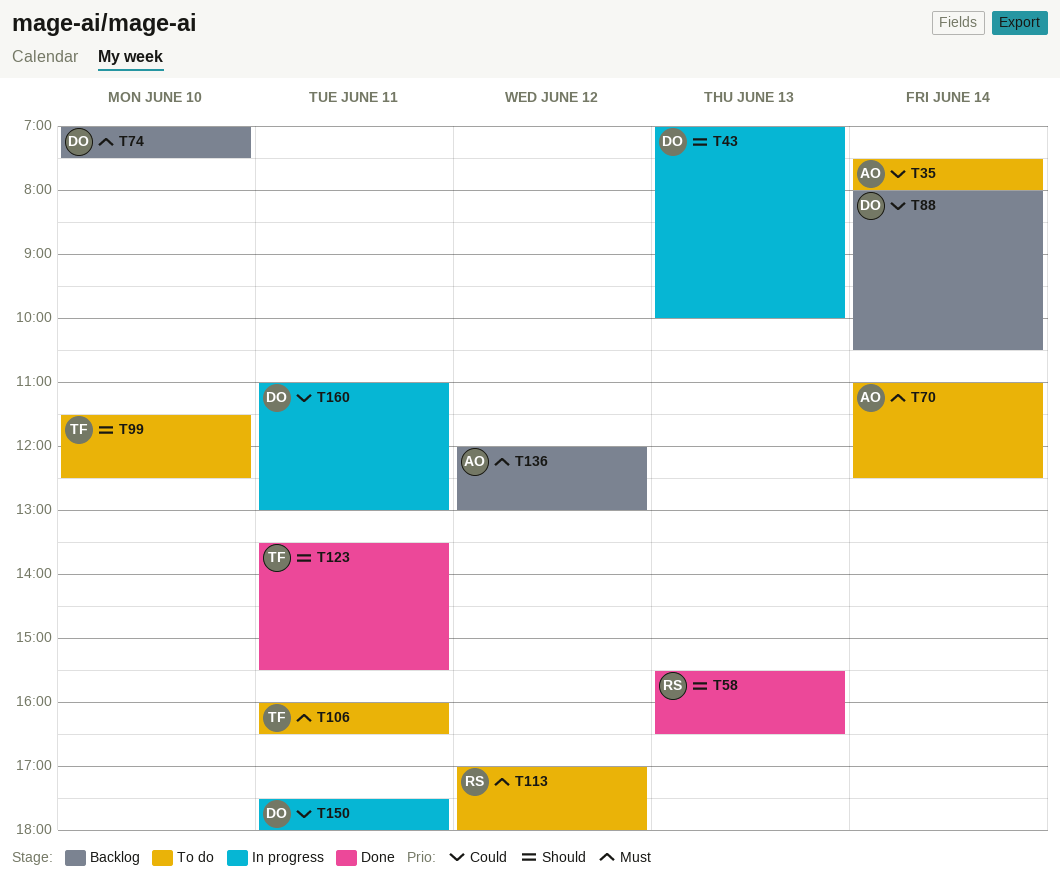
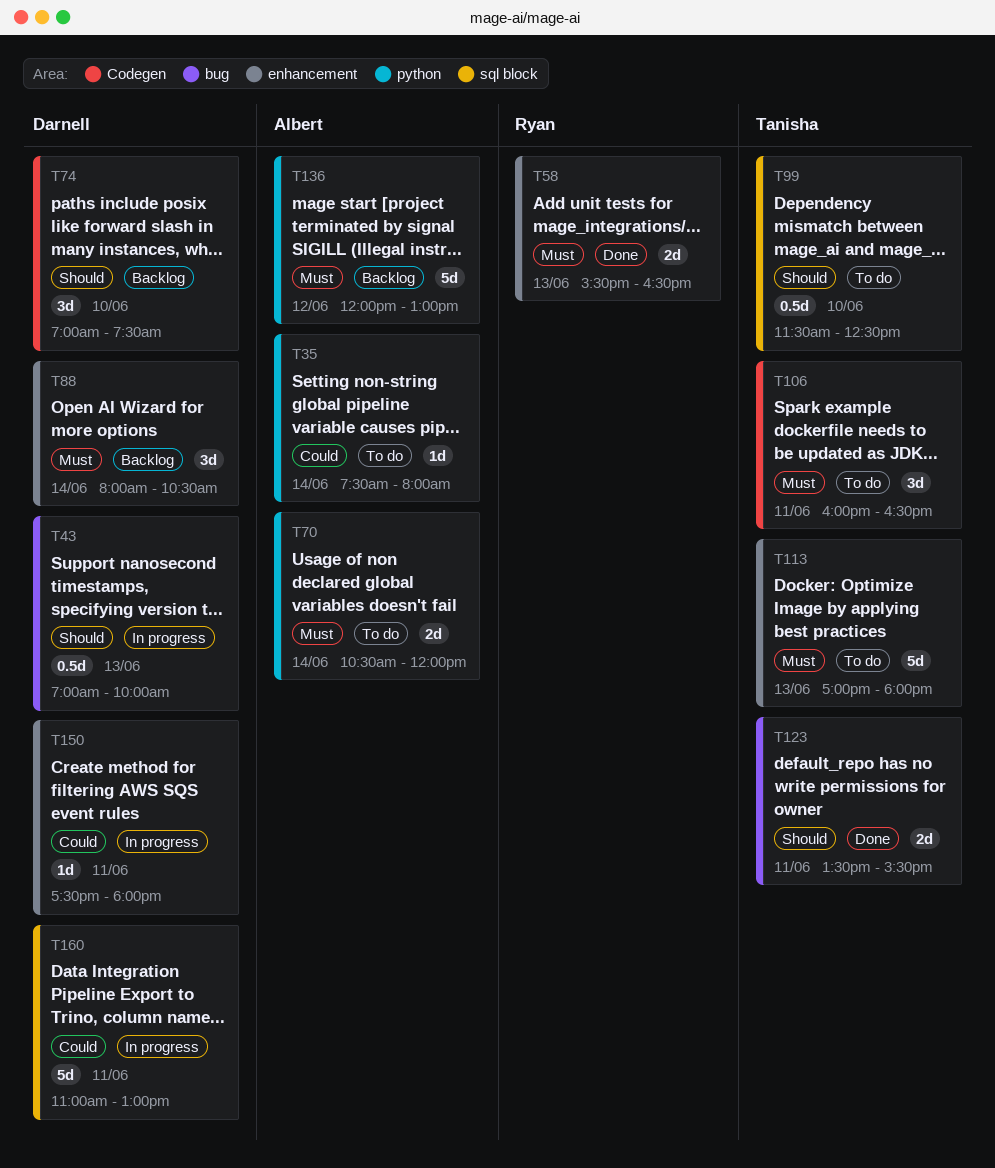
T58, priority: Should -> Must
T70, begins: 11:00 -> 10:30
T70, ends: 12:30 -> 12:00
T74, priority: Must -> Should
T88, priority: Could -> Must
T113, owner: Ryan -> Tanisha
T113, day: Jun 12 -> Jun 13

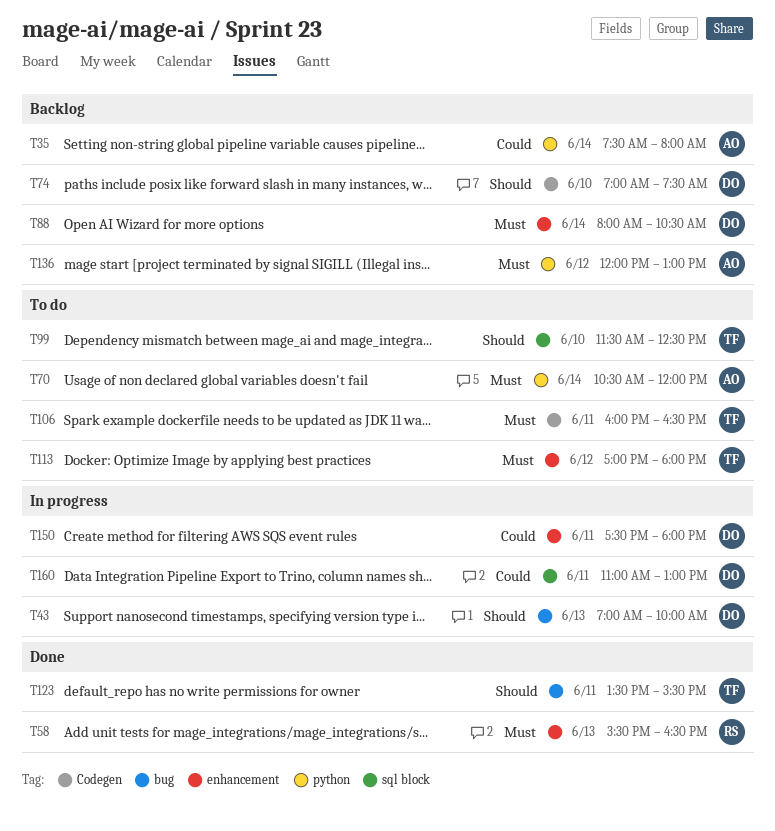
T35, status: To do -> Backlog
T113, day: Jun 13 -> Jun 12

